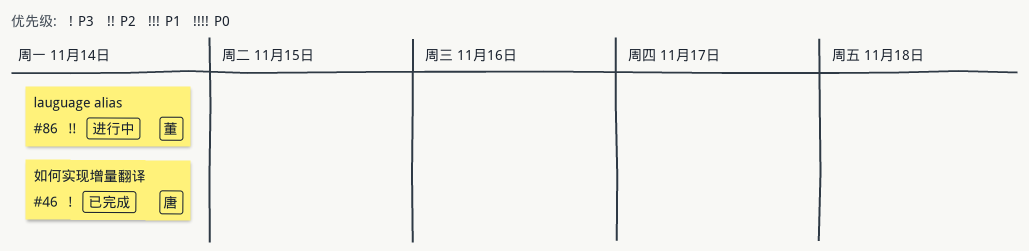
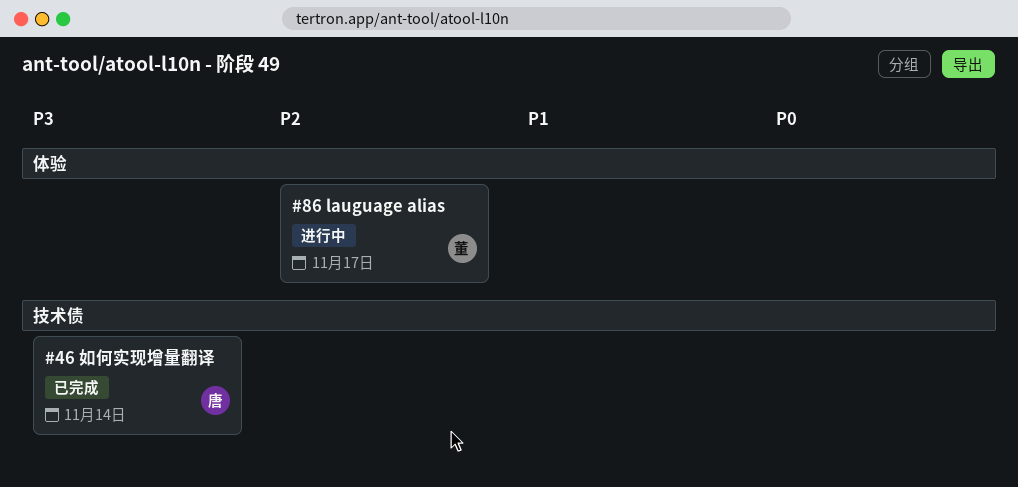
#86, due: Nov 14 -> Nov 17

